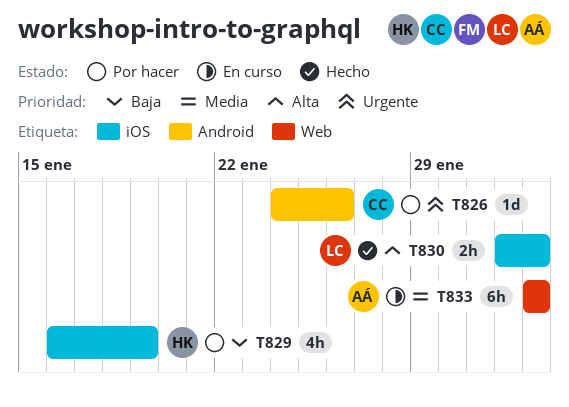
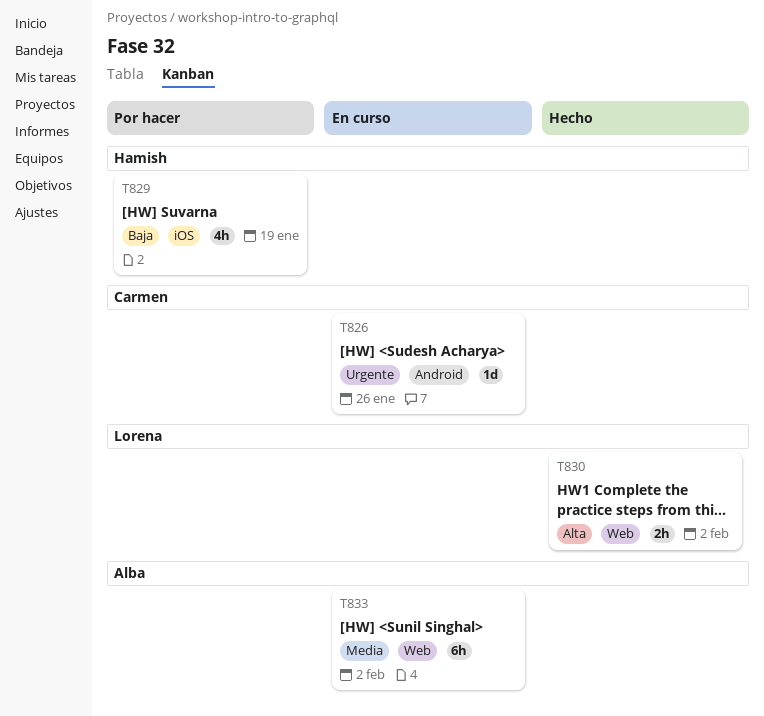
T826, status: Por hacer -> En curso
T830, label: iOS -> Web

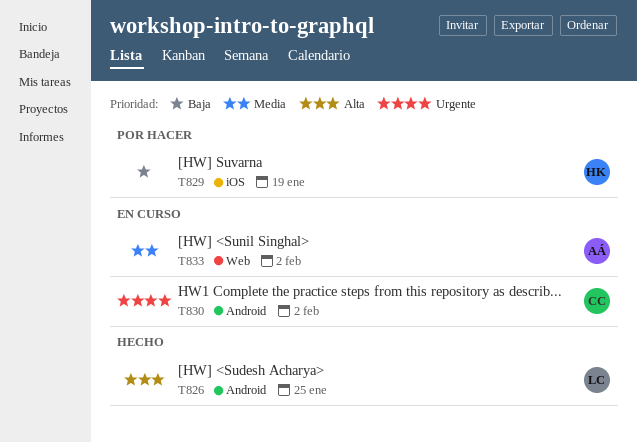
T826, status: En curso -> Hecho
T826, owner: Carmen -> Lorena
T826, priority: Urgente -> Alta
T826, due: Jan 26 -> Jan 25
T830, status: Hecho -> En curso
T830, owner: Lorena -> Carmen
T830, priority: Alta -> Urgente
T830, label: Web -> Android

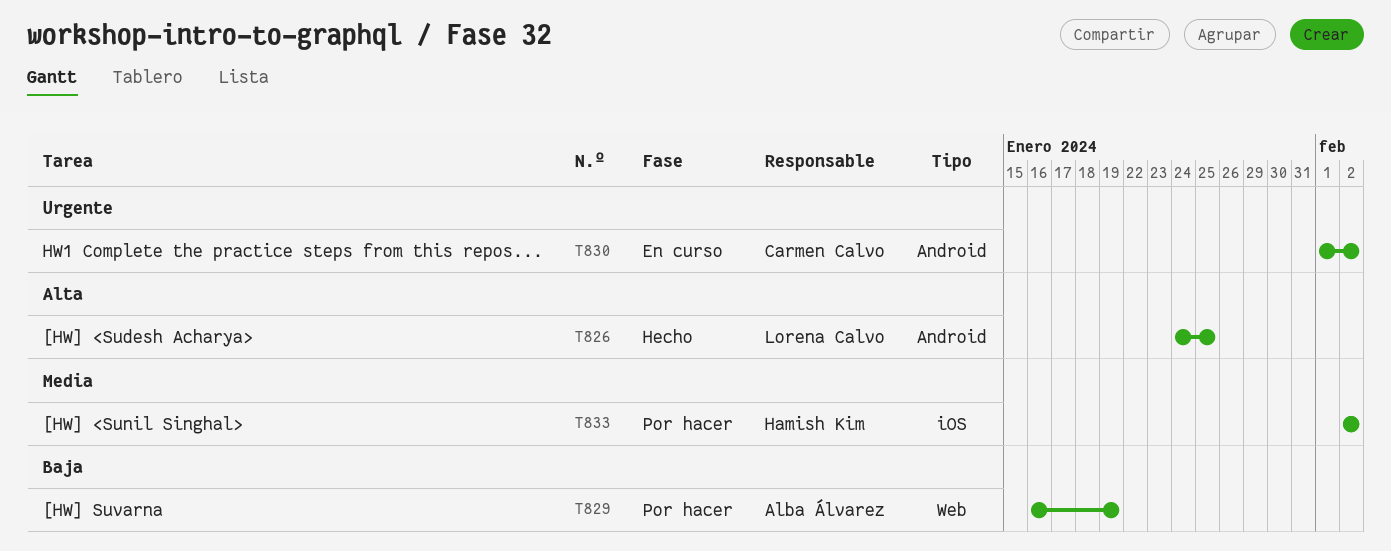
T829, owner: Hamish Kim -> Alba Álvarez
T829, label: iOS -> Web
T833, status: En curso -> Por hacer
T833, owner: Alba Álvarez -> Hamish Kim
T833, label: Web -> iOS

